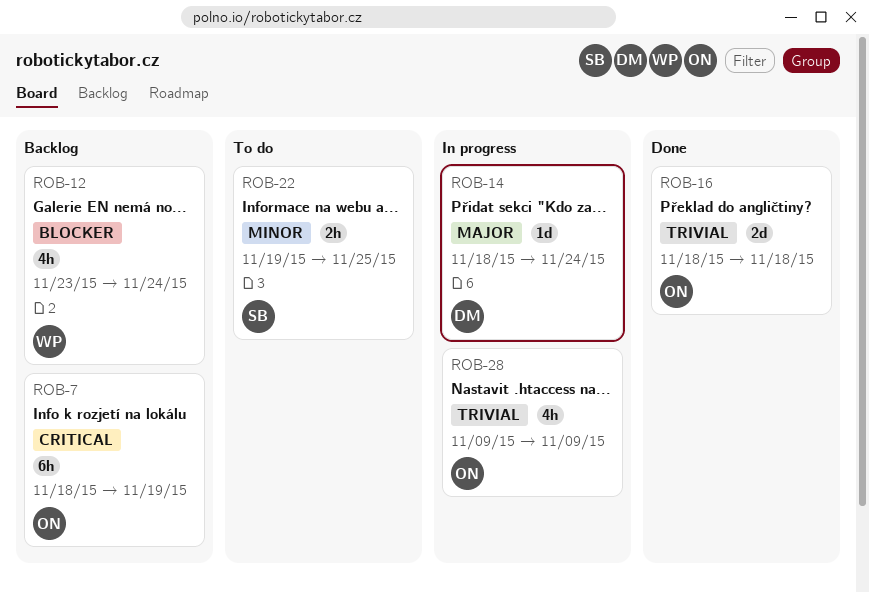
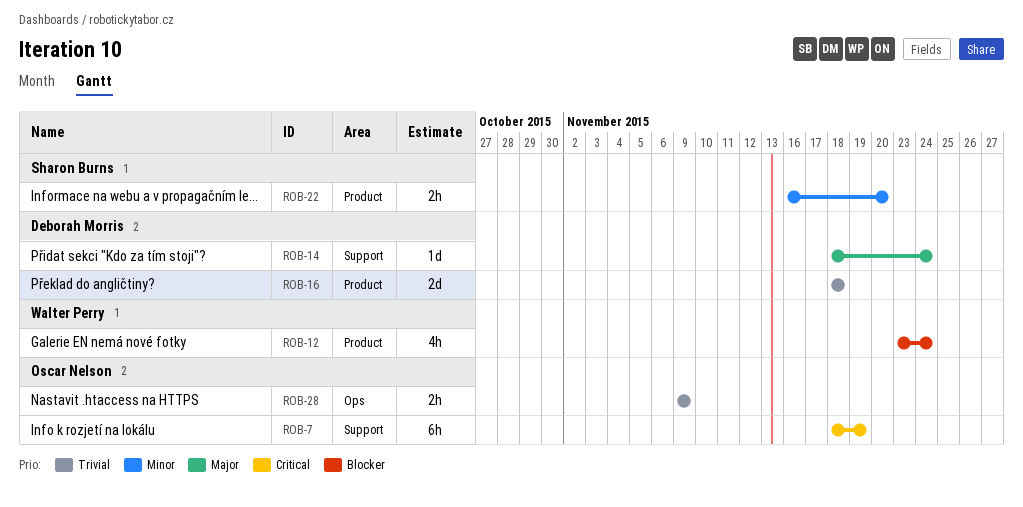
ROB-16, owner: Oscar Nelson -> Deborah Morris
ROB-22, start: Nov 19 -> Nov 16
ROB-22, due: Nov 25 -> Nov 20
ROB-28, estimate: 4h -> 2h

